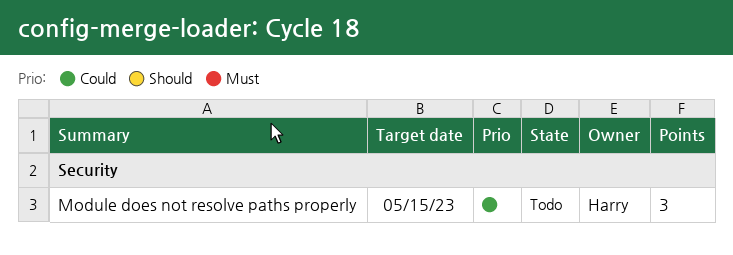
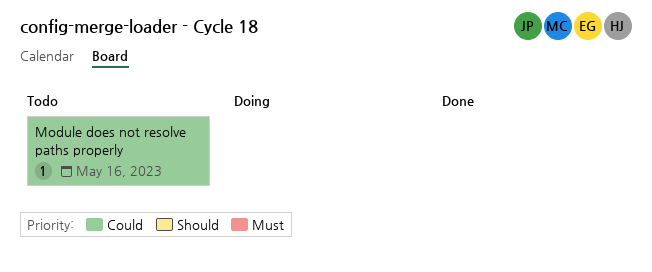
Module does not resolve paths properly, estimate: 3 -> 1
Module does not resolve paths properly, due: May 15 -> May 16

